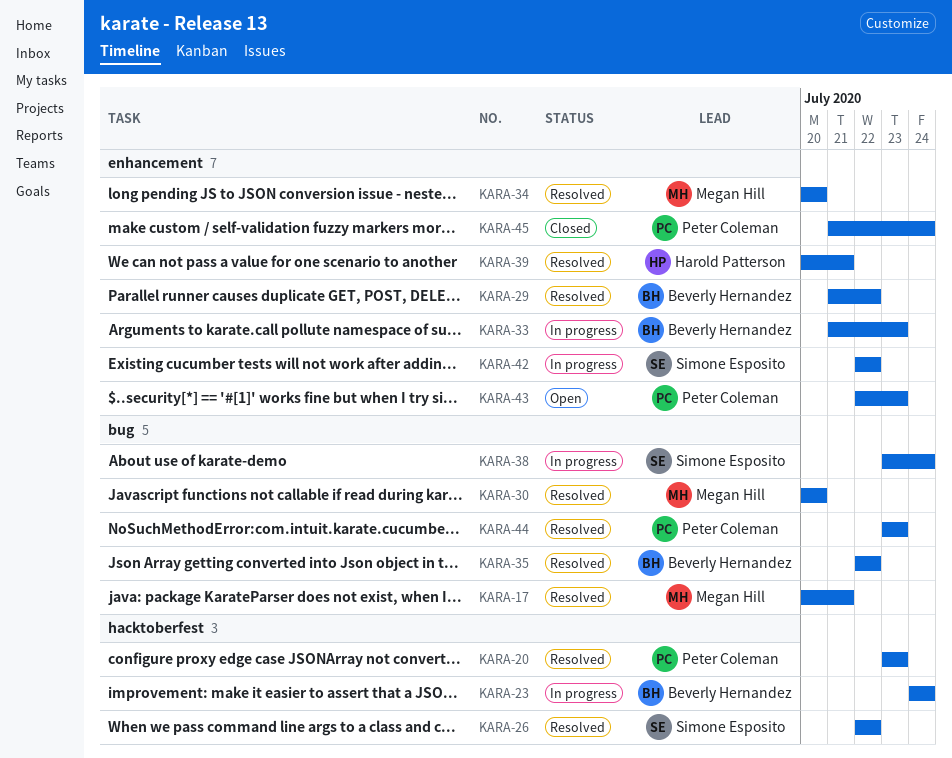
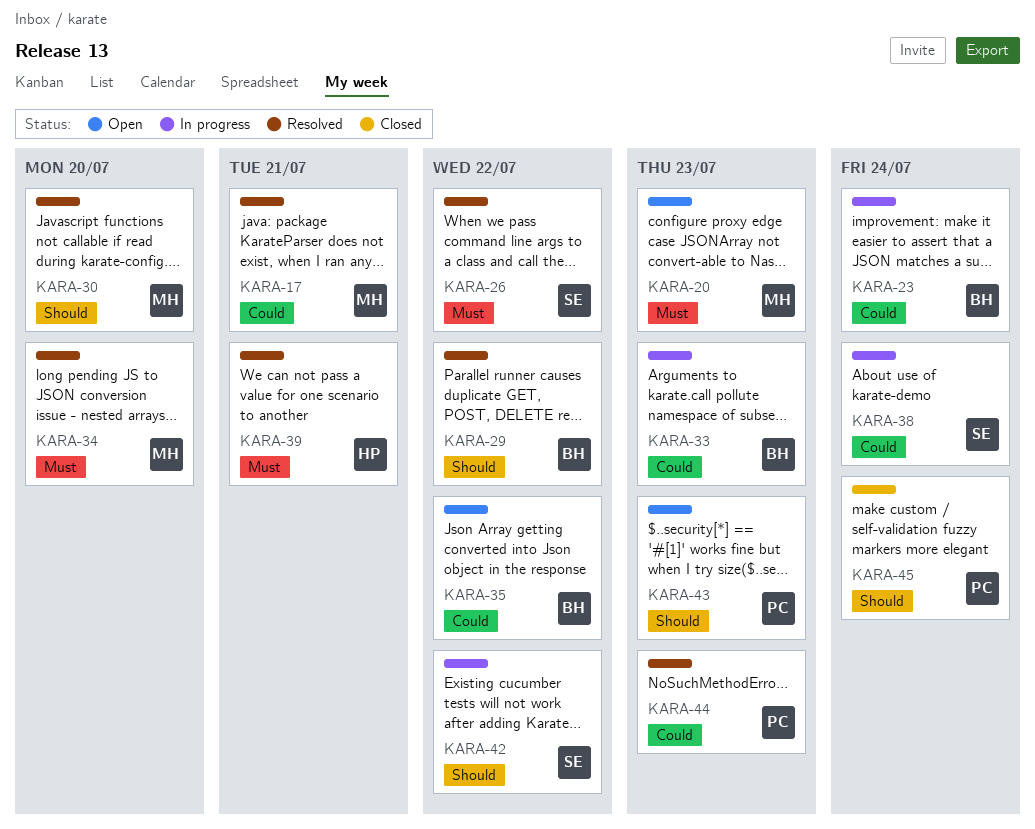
KARA-20, status: Resolved -> Open
KARA-20, owner: Peter Coleman -> Megan Hill
KARA-35, status: Resolved -> Open

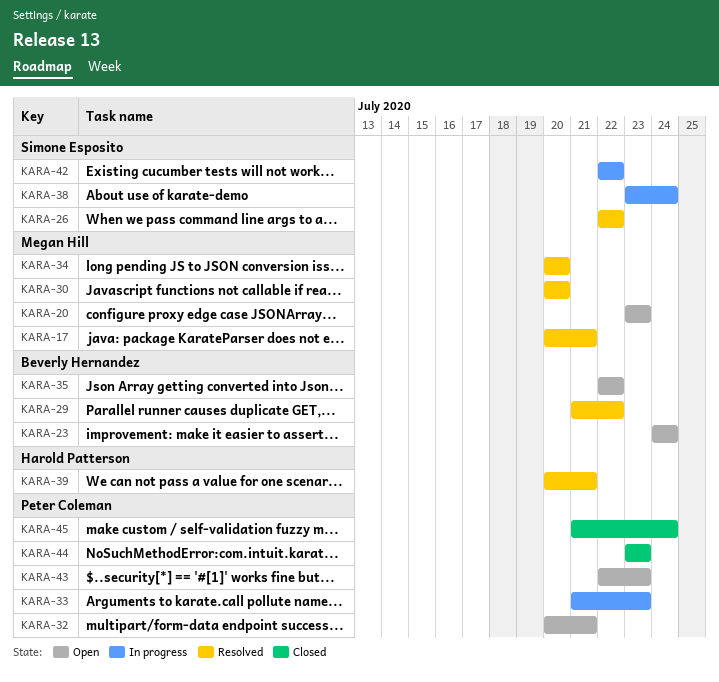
KARA-23, status: In progress -> Open
KARA-32: none -> present
KARA-33, owner: Beverly Hernandez -> Peter Coleman
KARA-44, status: Resolved -> Closed

